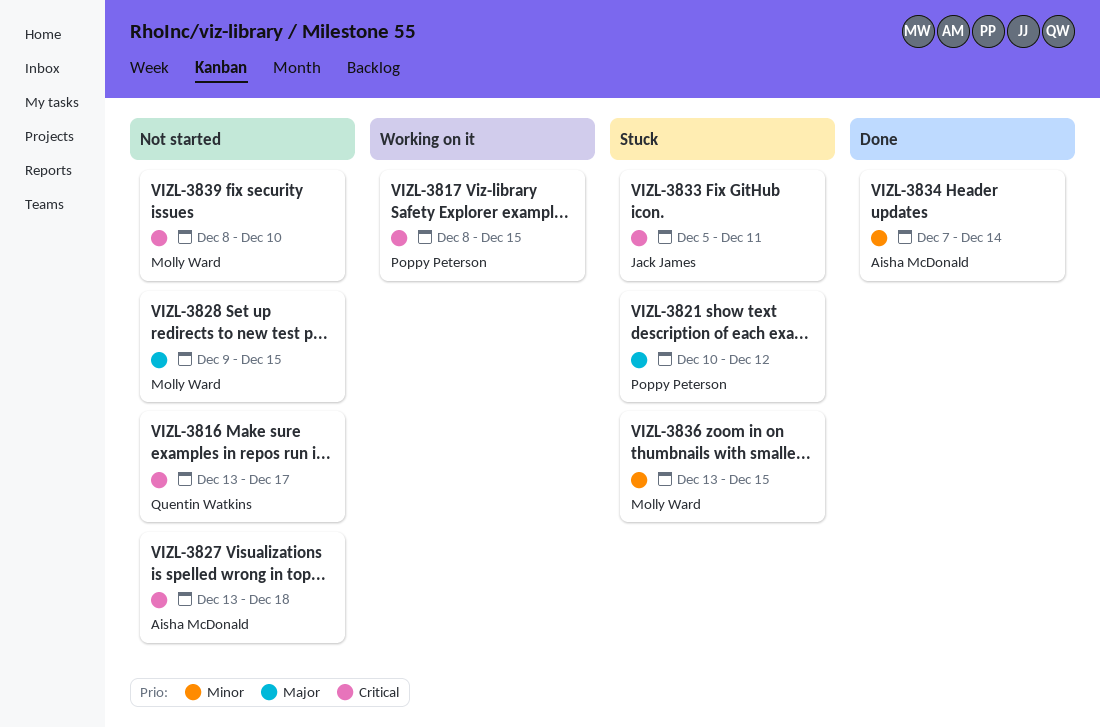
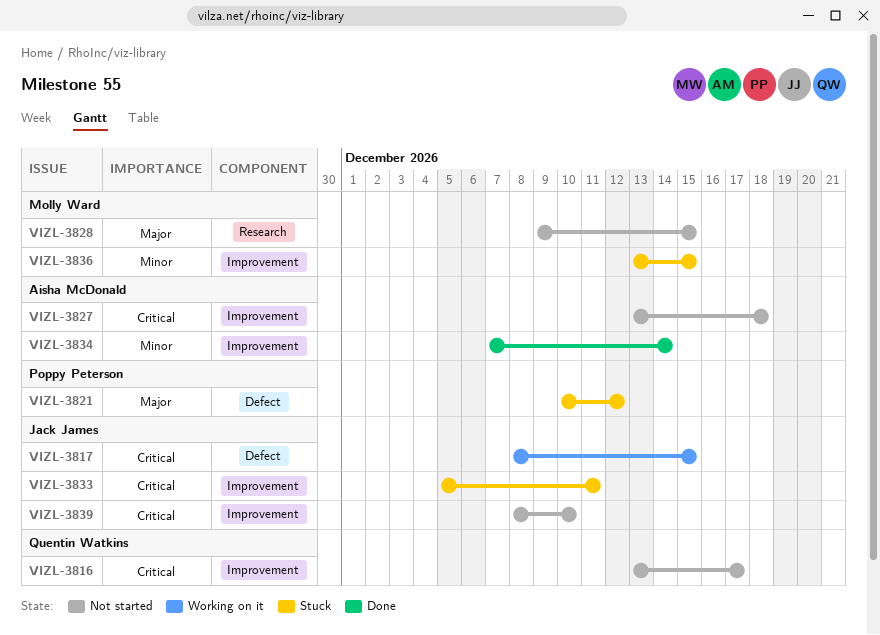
VIZL-3817, owner: Poppy Peterson -> Jack James
VIZL-3839, owner: Molly Ward -> Jack James

